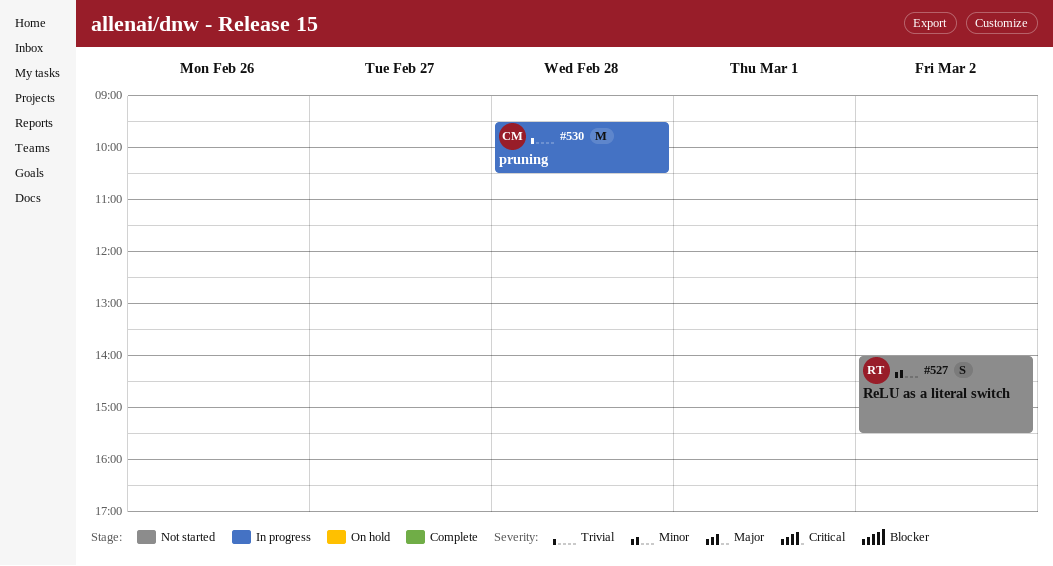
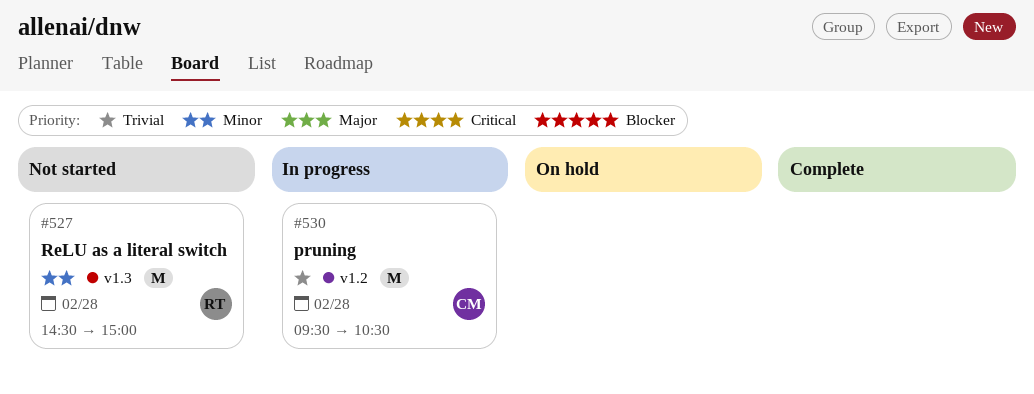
#527, estimate: S -> M
#527, day: Mar 2 -> Feb 28
#527, begins: 14:00 -> 14:30
#527, ends: 15:30 -> 15:00

